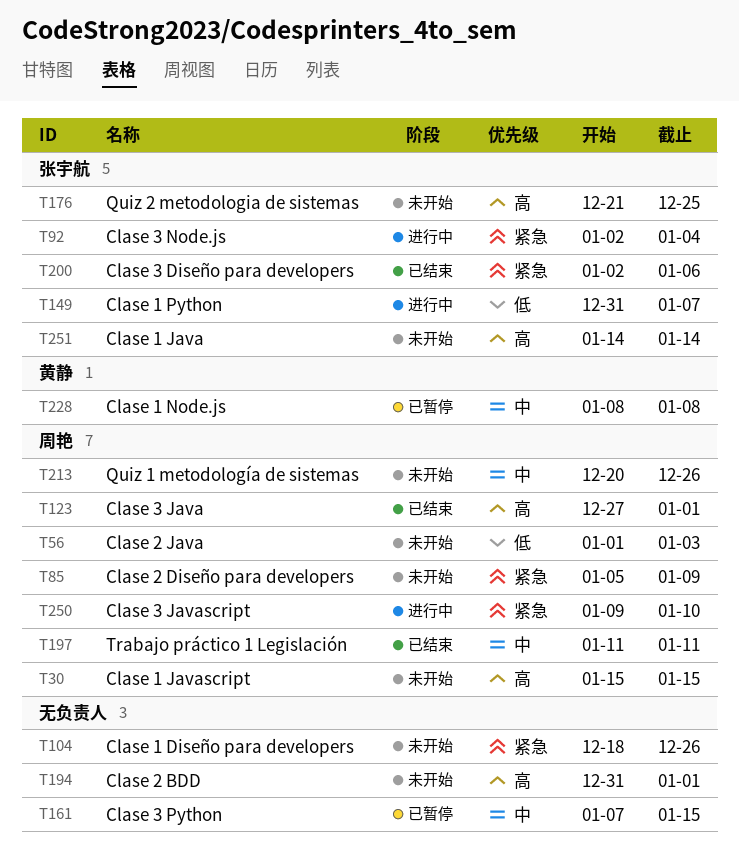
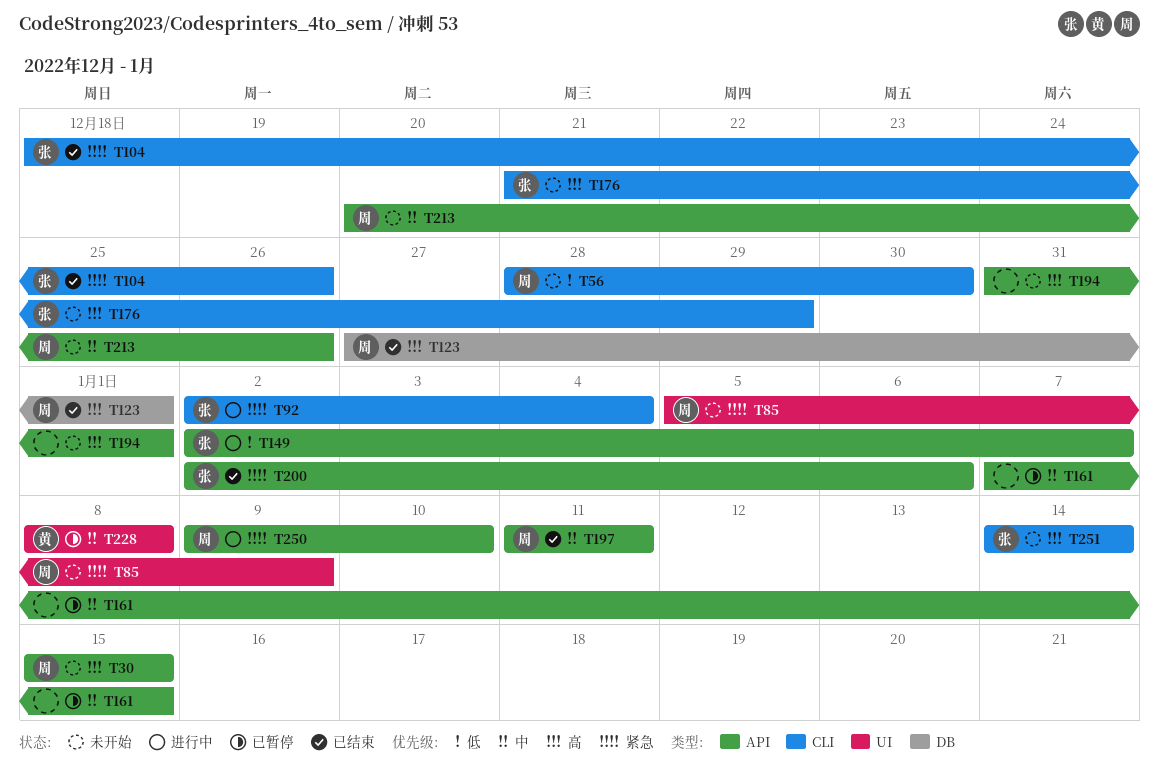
T56, start: Jan 1 -> Dec 28
T56, due: Jan 3 -> Dec 30
T104, status: 未开始 -> 已结束
T104, owner: none -> 张宇航
T149, start: Dec 31 -> Jan 2
T176, due: Dec 25 -> Dec 29

